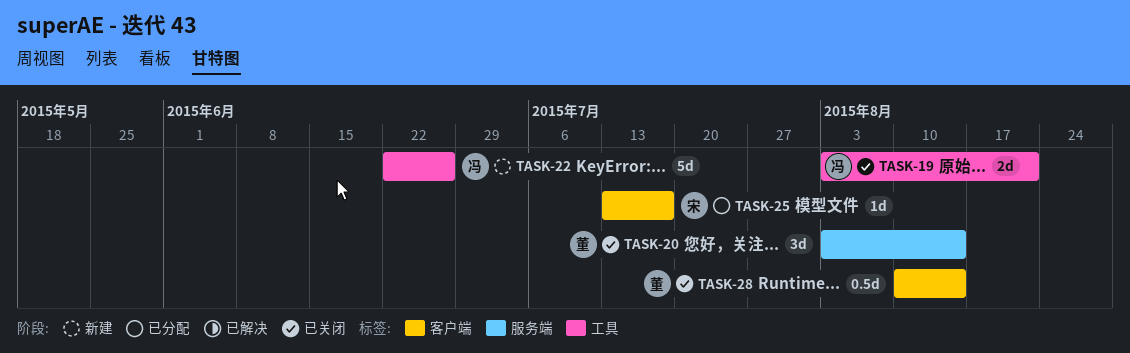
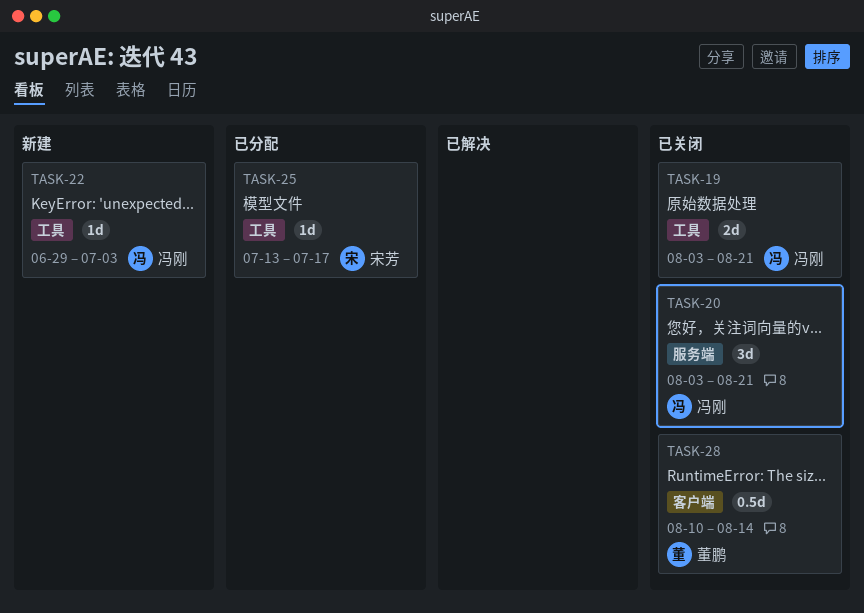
TASK-20, owner: 董鹏 -> 冯刚
TASK-20, due: Aug 14 -> Aug 21
TASK-22, estimate: 5d -> 1d
TASK-22, start: Jun 22 -> Jun 29
TASK-22, due: Jun 26 -> Jul 3
TASK-25, label: 客户端 -> 工具

